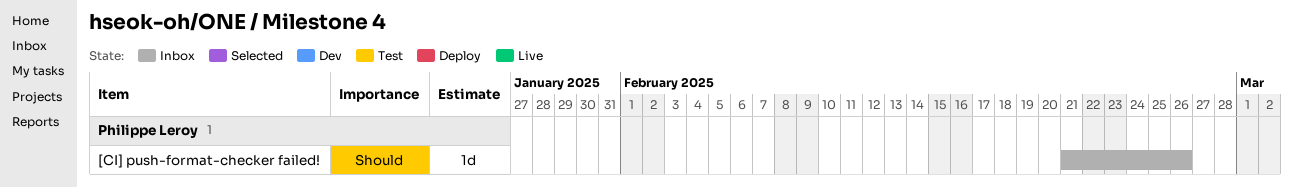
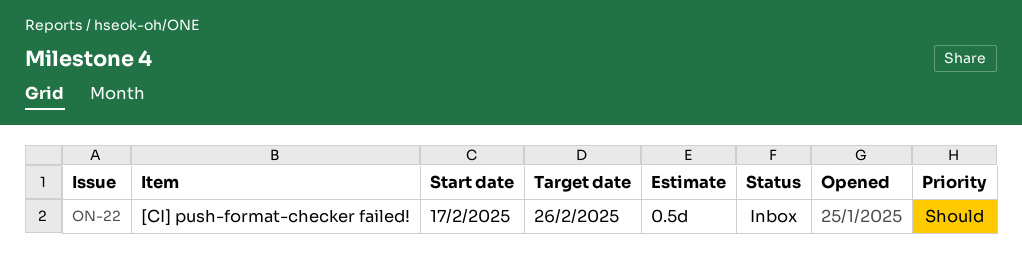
[CI] push-format-checker failed!, estimate: 1d -> 0.5d
[CI] push-format-checker failed!, start: Feb 21 -> Feb 17

